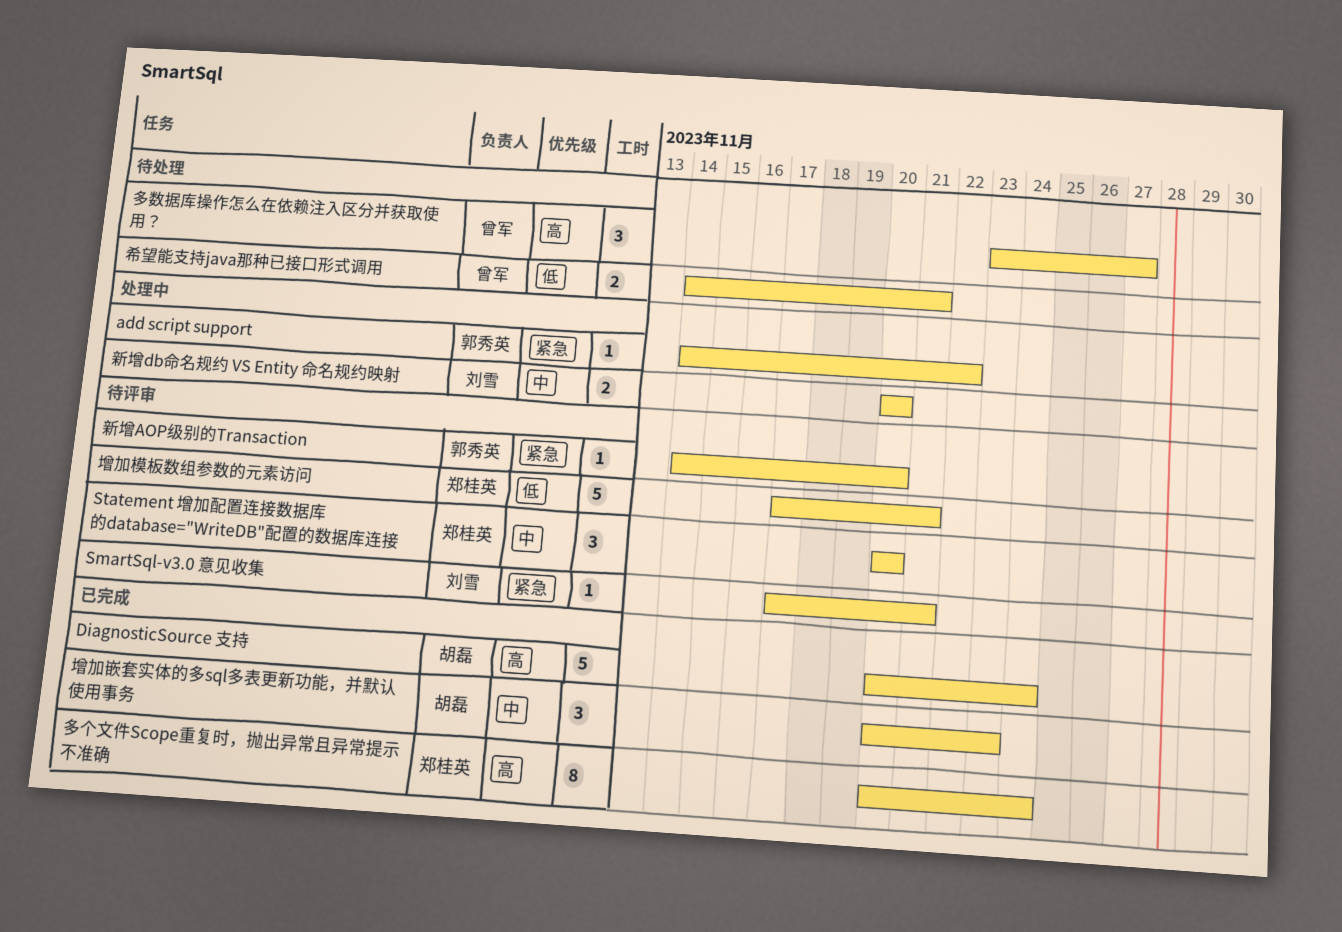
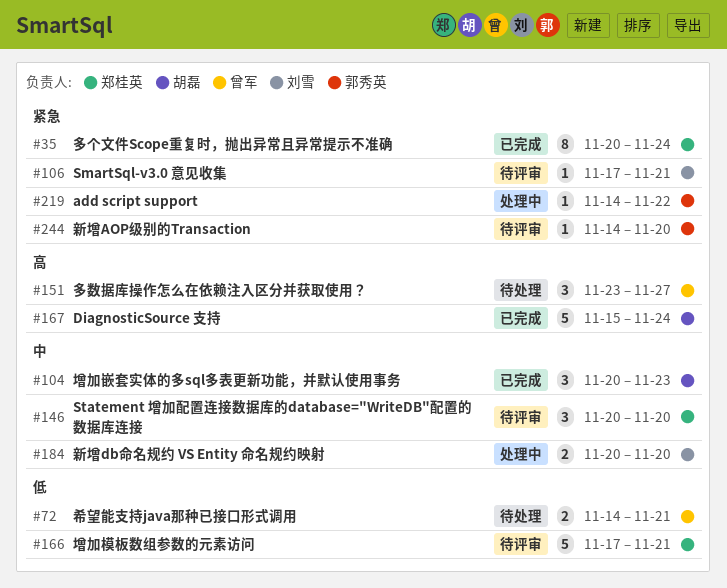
DiagnosticSource 支持, start: Nov 20 -> Nov 15
多个文件Scope重复时，抛出异常且异常提示不准确, priority: 高 -> 紧急

